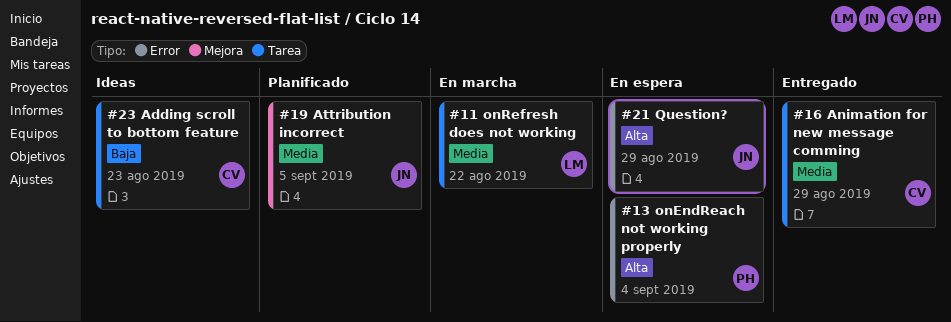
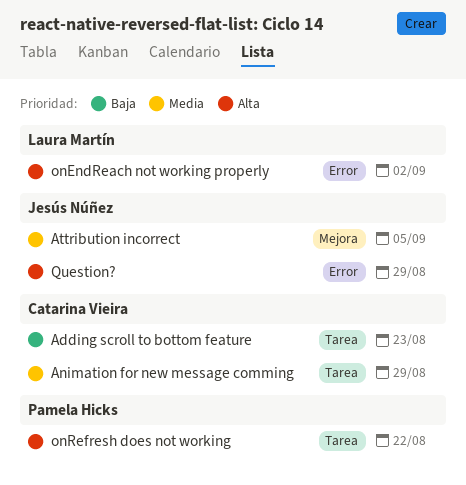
onEndReach not working properly, owner: Pamela Hicks -> Laura Martín
onEndReach not working properly, due: Sep 4 -> Sep 2
onRefresh does not working, owner: Laura Martín -> Pamela Hicks
onRefresh does not working, priority: Media -> Alta

